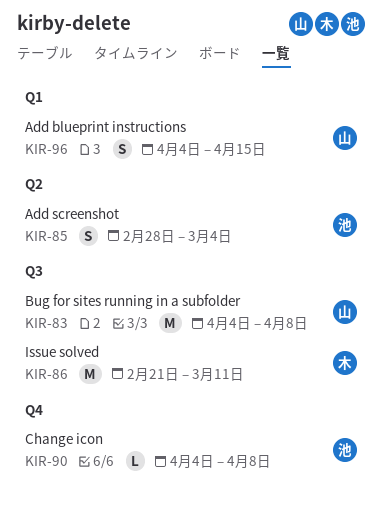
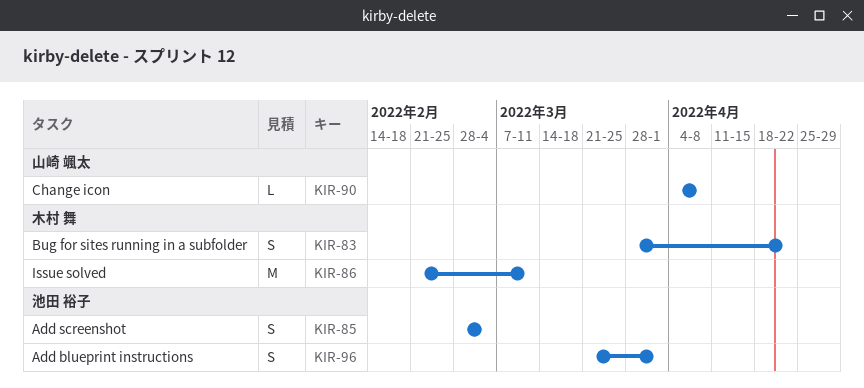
KIR-83, owner: 山崎 颯太 -> 木村 舞
KIR-83, estimate: M -> S
KIR-83, start: Apr 4 -> Mar 28
KIR-83, due: Apr 8 -> Apr 22
KIR-90, owner: 池田 裕子 -> 山崎 颯太
KIR-96, owner: 山崎 颯太 -> 池田 裕子
KIR-96, start: Apr 4 -> Mar 21
KIR-96, due: Apr 15 -> Apr 1

